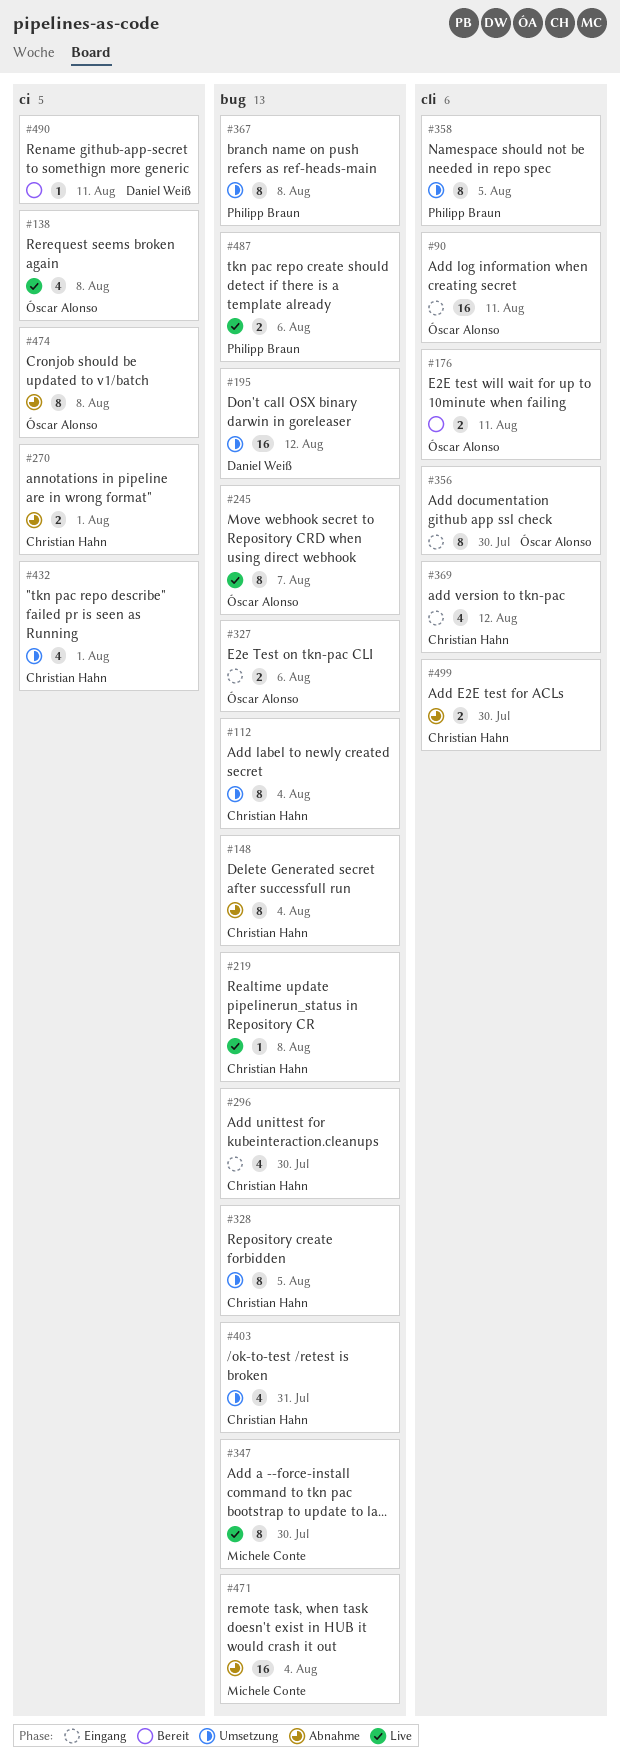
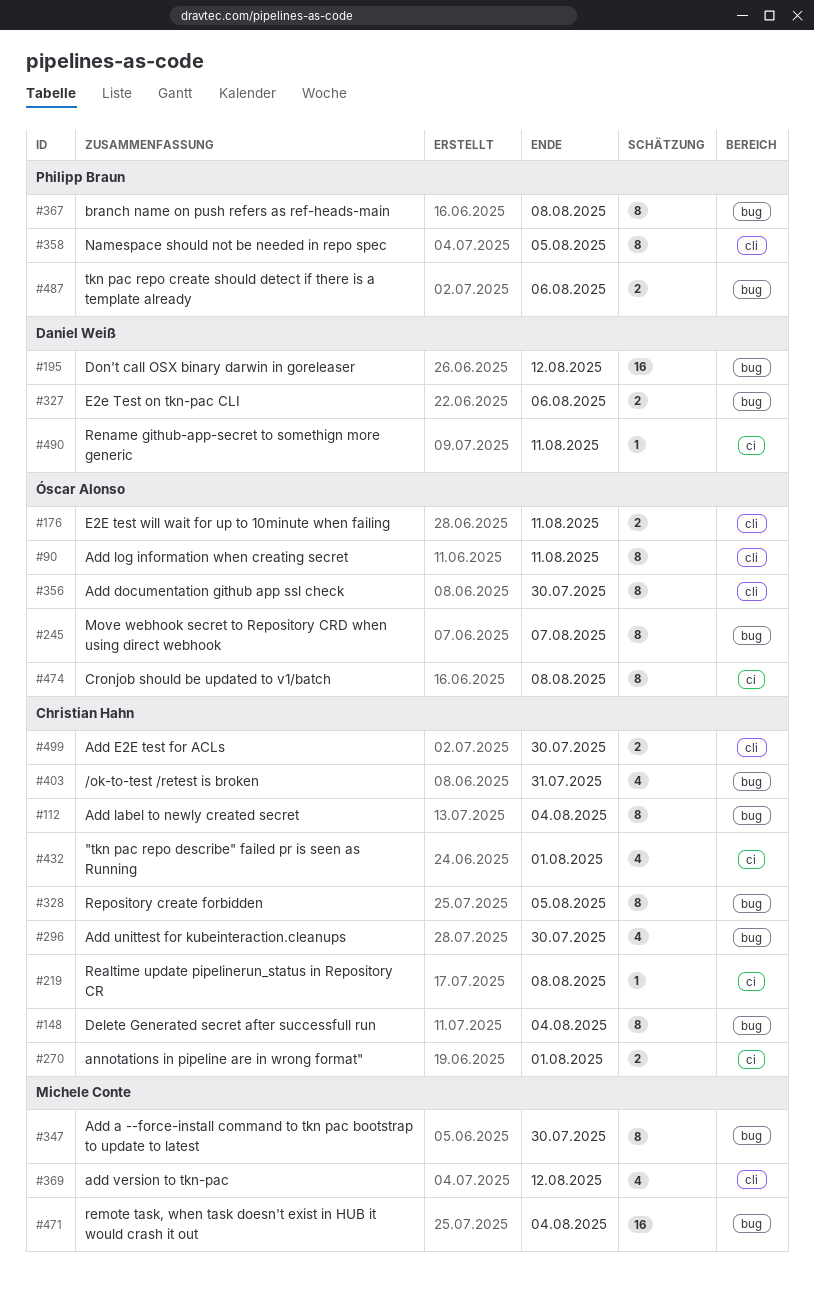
#90, estimate: 16 -> 8
#138: present -> none
#219, label: bug -> ci
#327, owner: Óscar Alonso -> Daniel Weiß
#369, owner: Christian Hahn -> Michele Conte

